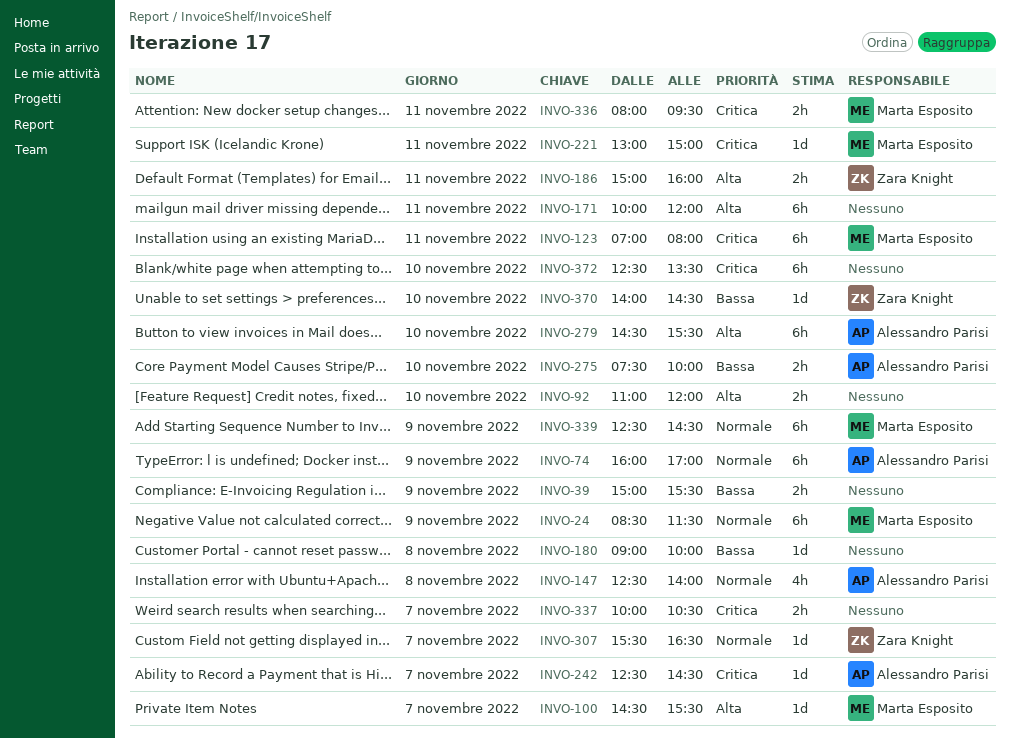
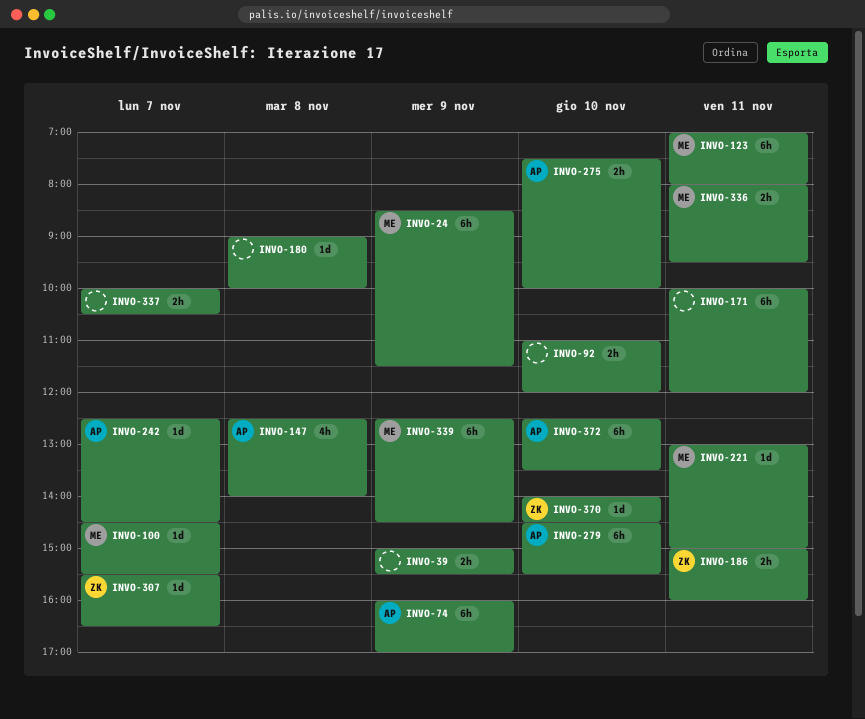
INVO-372, owner: none -> Alessandro Parisi

